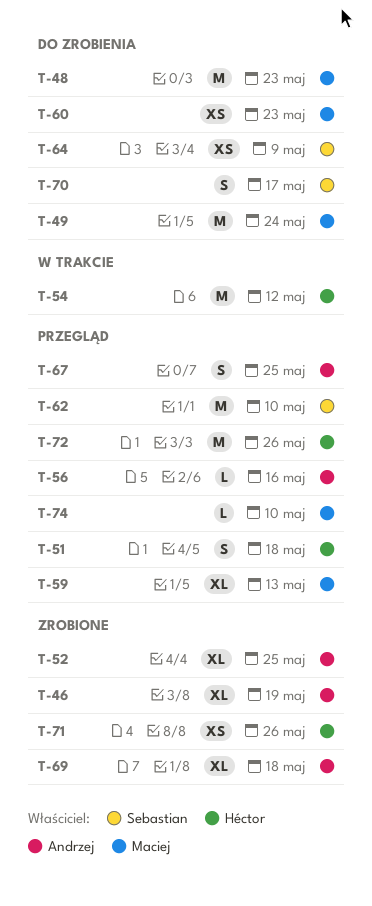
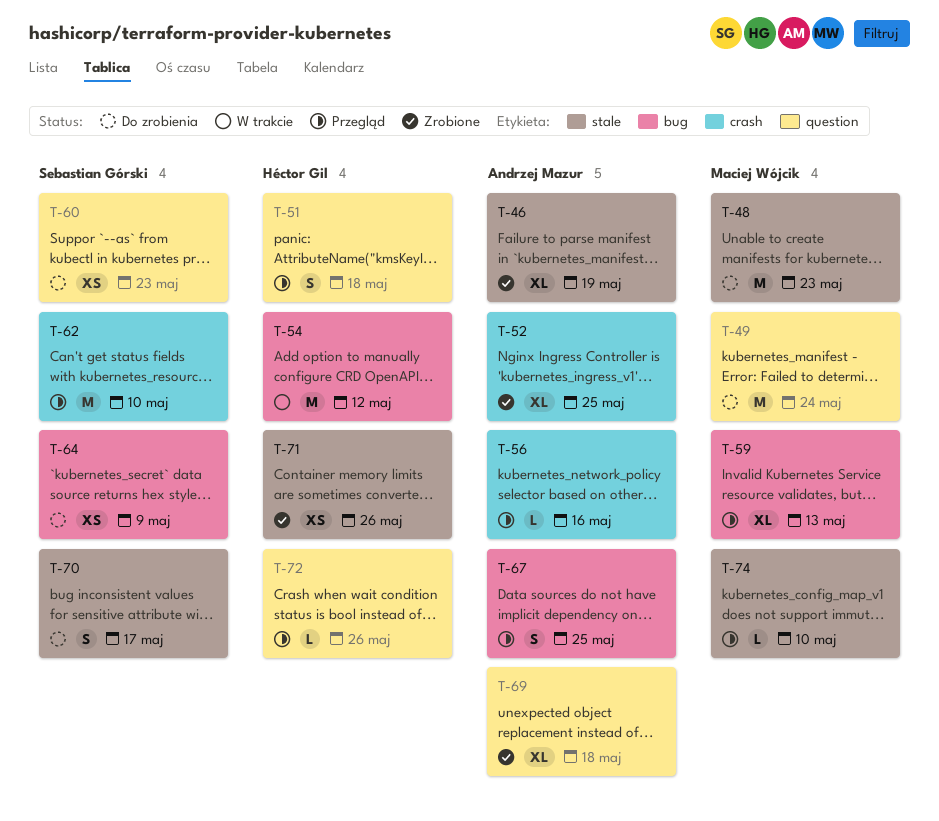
T-60, owner: Maciej Wójcik -> Sebastian Górski
T-72, estimate: M -> L

